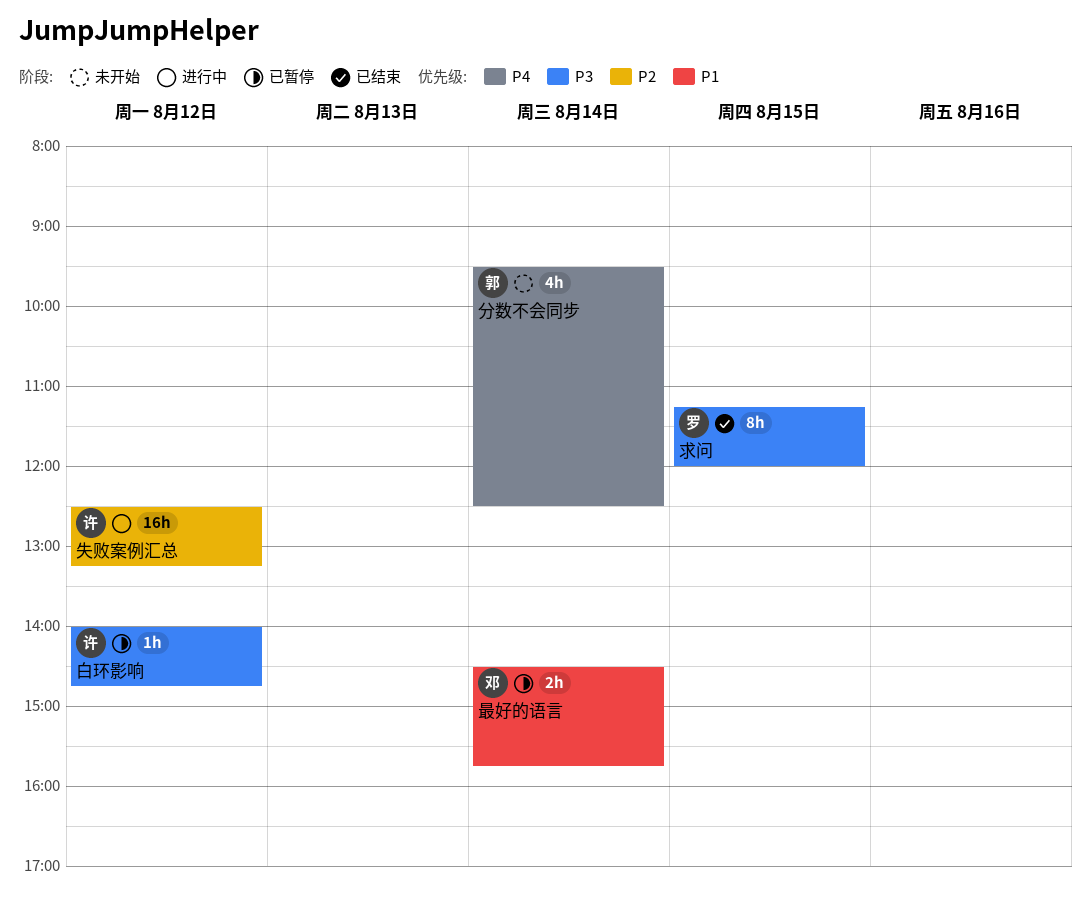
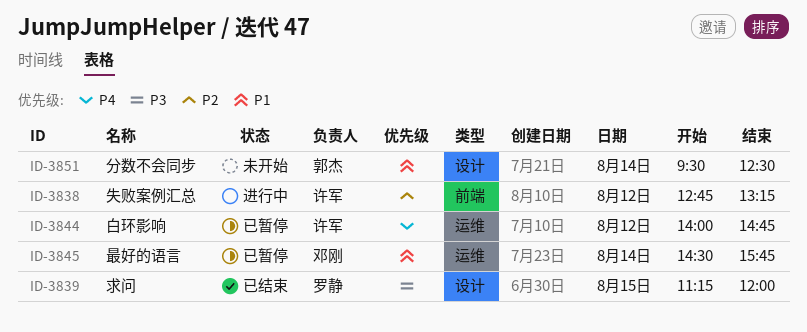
分数不会同步, priority: P4 -> P1
失败案例汇总, begins: 12:30 -> 12:45
白环影响, priority: P3 -> P4

